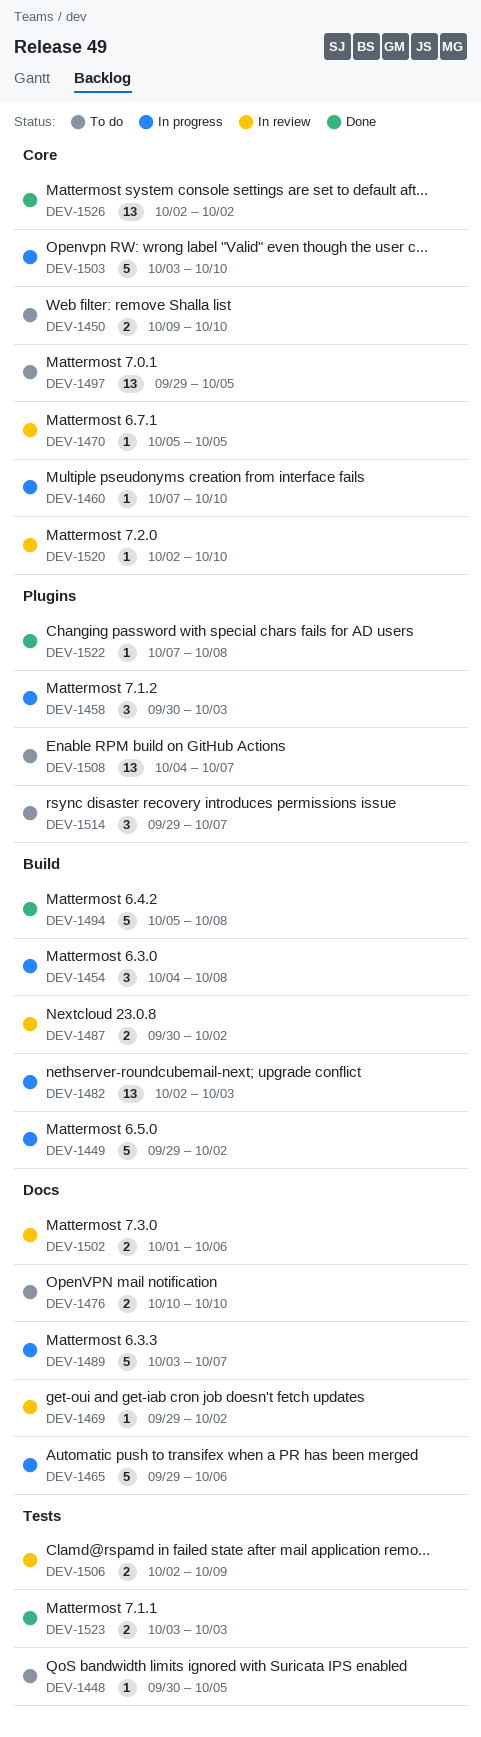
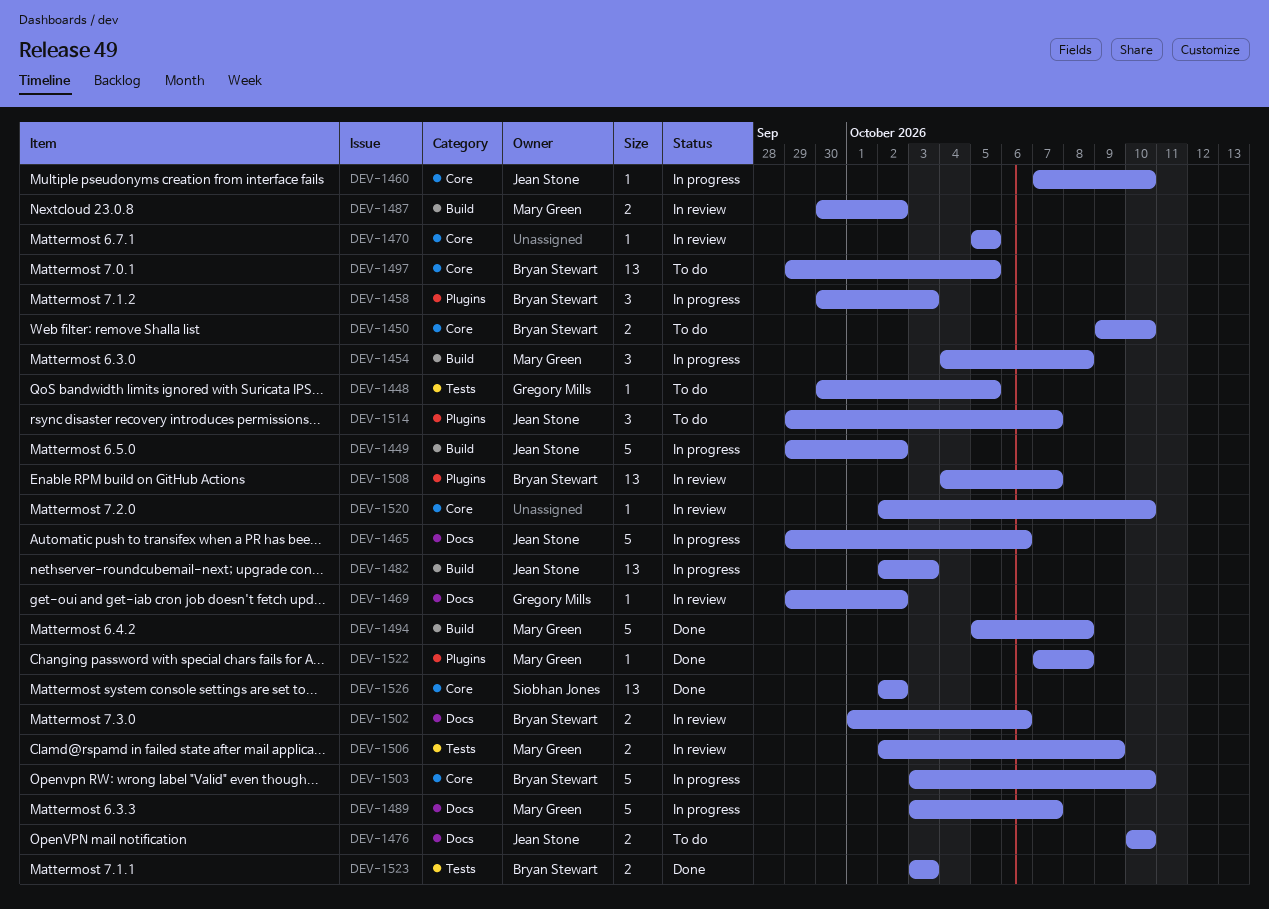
DEV-1508, status: To do -> In review

